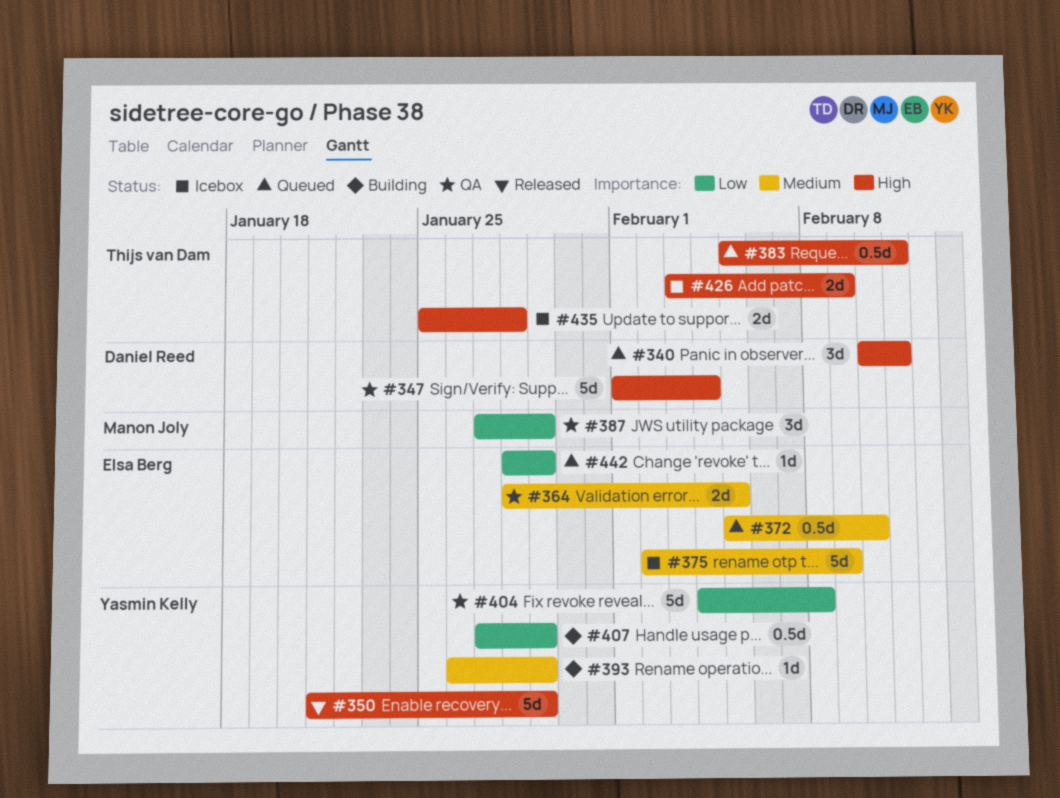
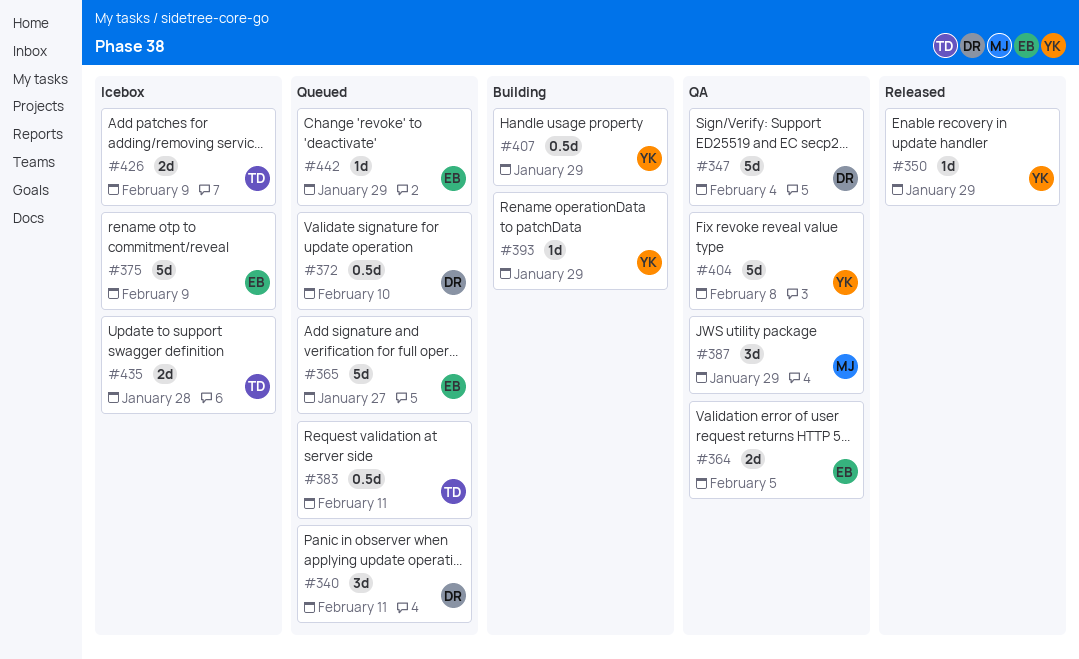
#350, estimate: 5d -> 1d
#365: none -> present
#372, owner: Elsa Berg -> Daniel Reed

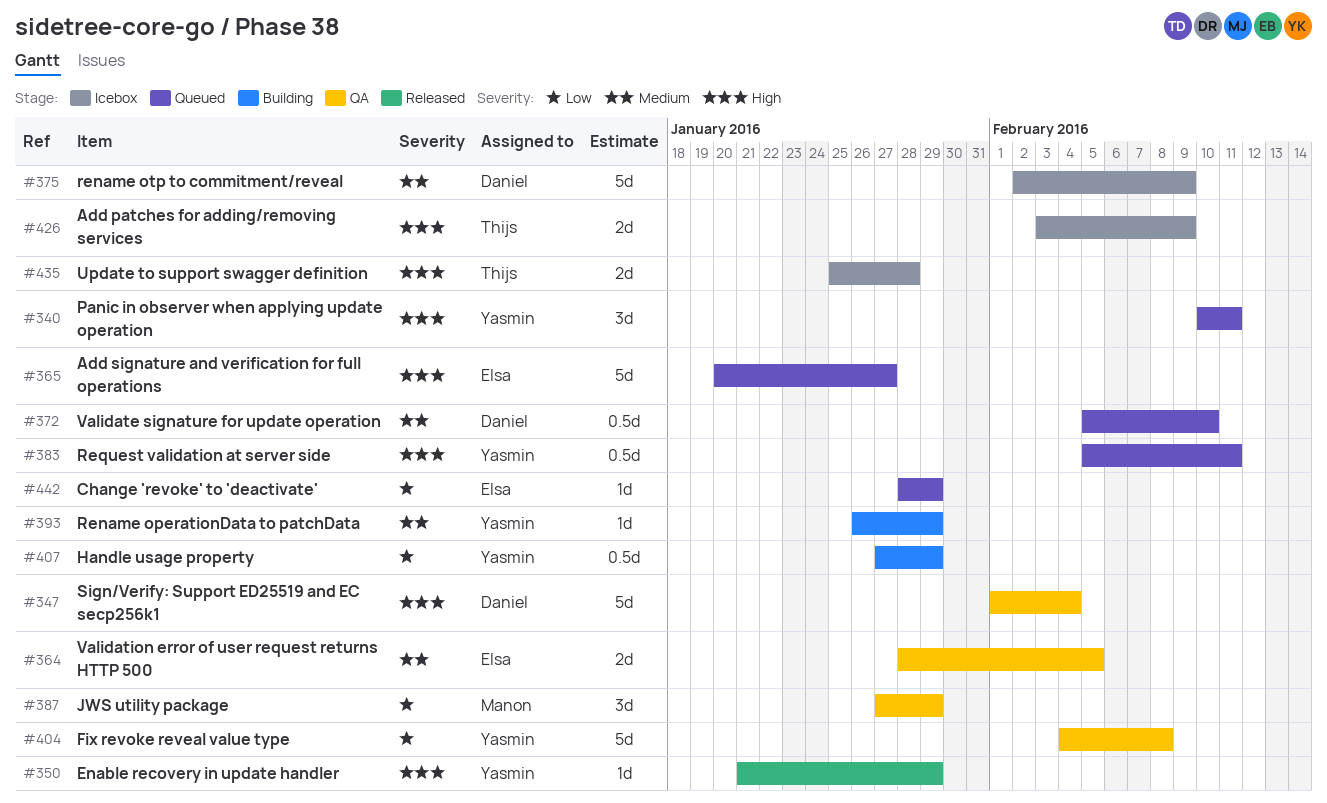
#340, owner: Daniel -> Yasmin
#375, owner: Elsa -> Daniel
#383, owner: Thijs -> Yasmin

